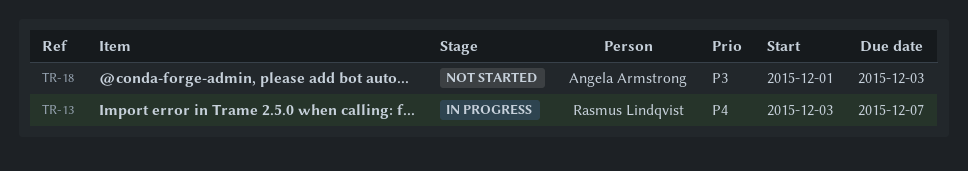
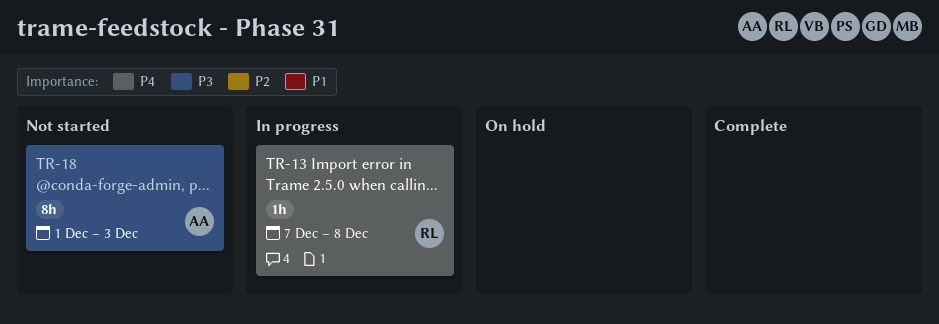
TR-13, start: Dec 3 -> Dec 7
TR-13, due: Dec 7 -> Dec 8

